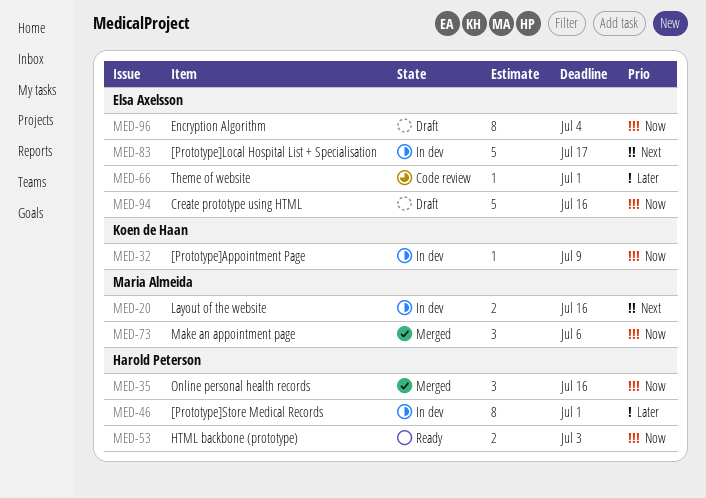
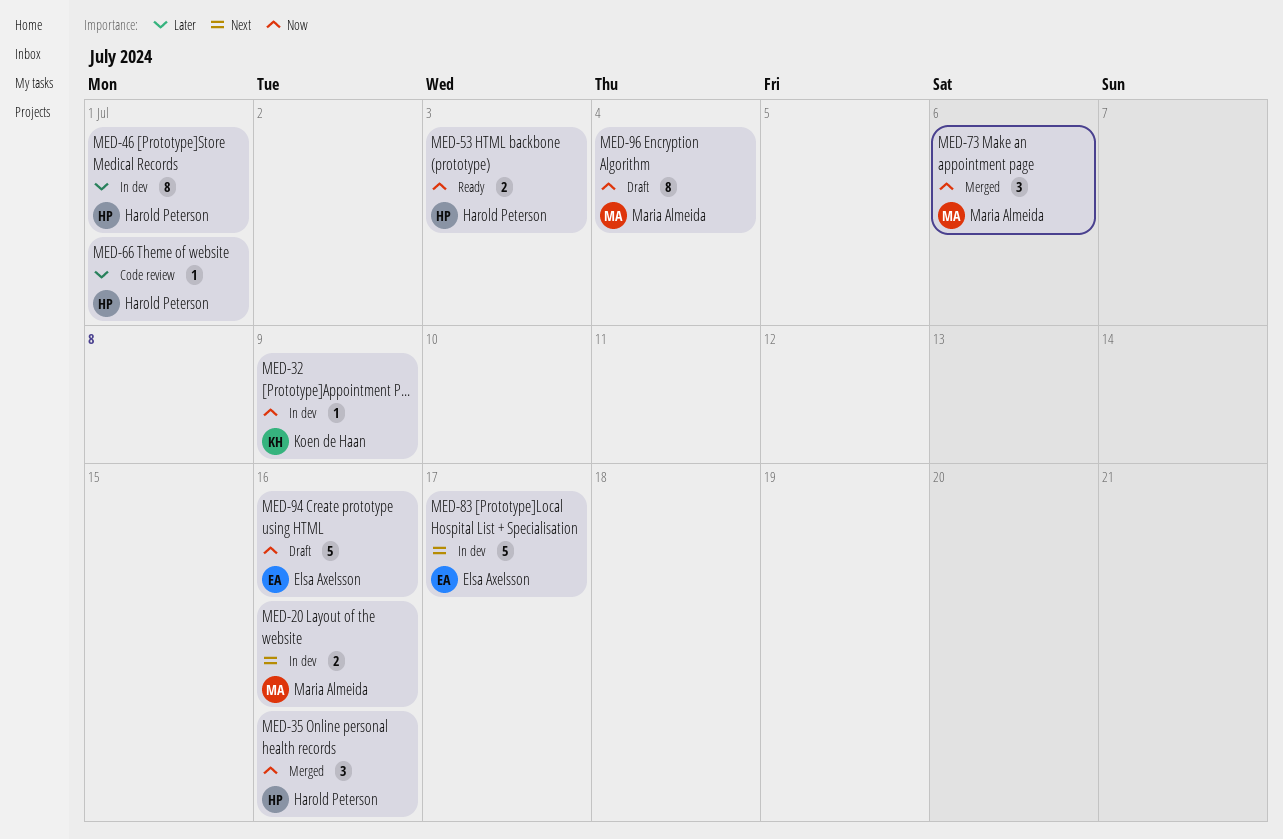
MED-66, owner: Elsa Axelsson -> Harold Peterson
MED-96, owner: Elsa Axelsson -> Maria Almeida

